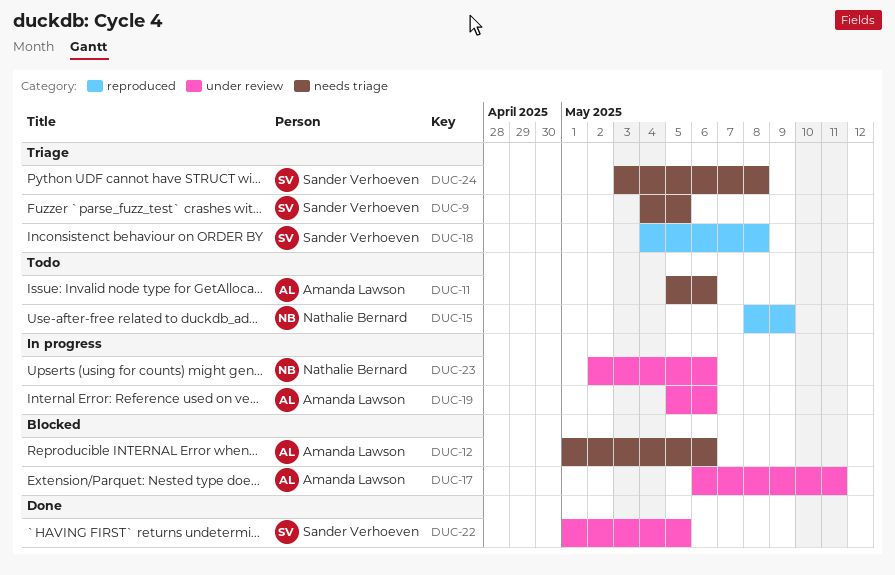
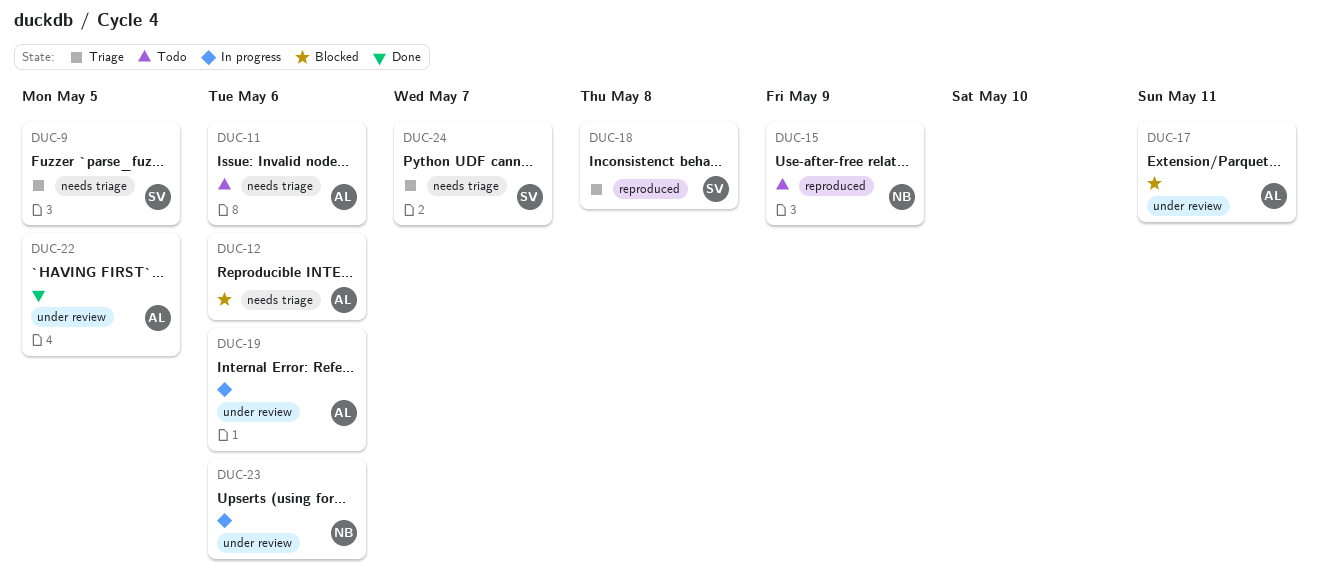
DUC-22, owner: Sander Verhoeven -> Amanda Lawson
DUC-24, due: May 8 -> May 7

